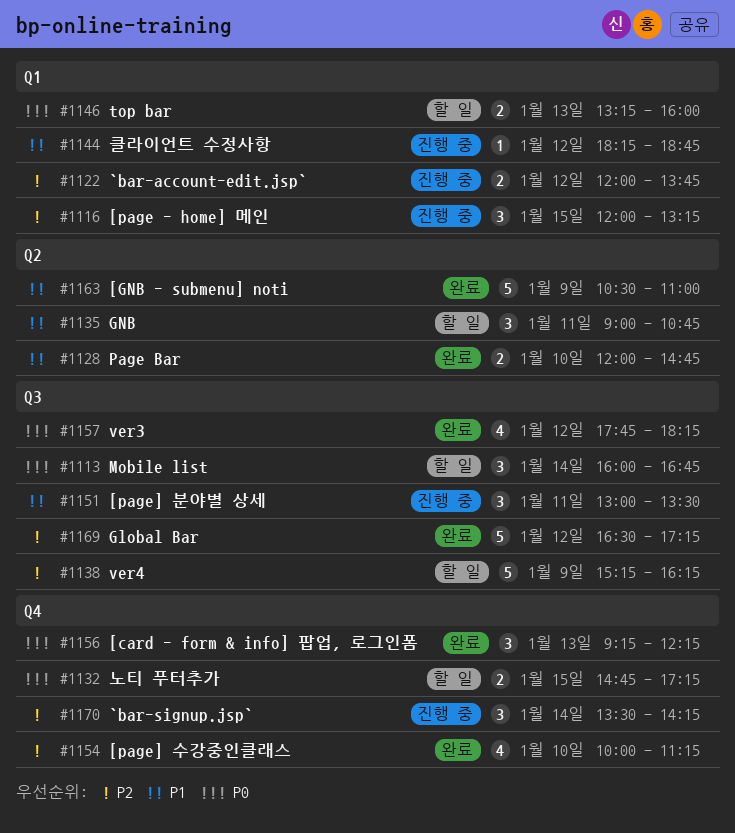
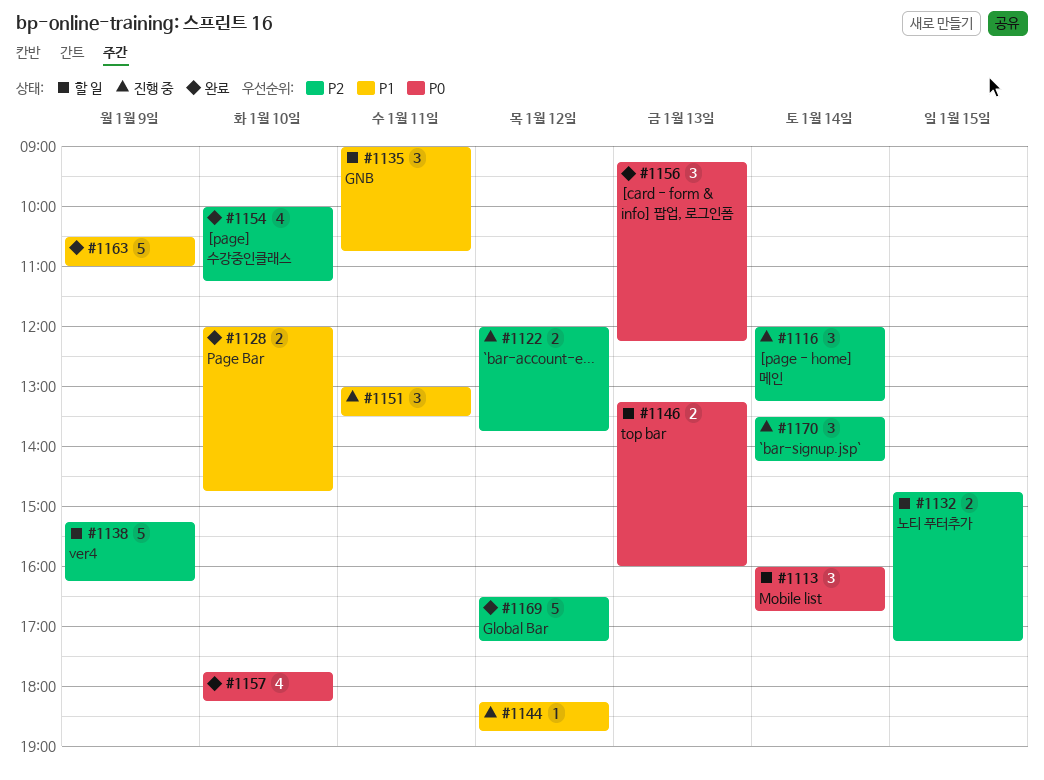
#1116, day: Jan 15 -> Jan 14
#1132, priority: P0 -> P2
#1157, day: Jan 12 -> Jan 10

